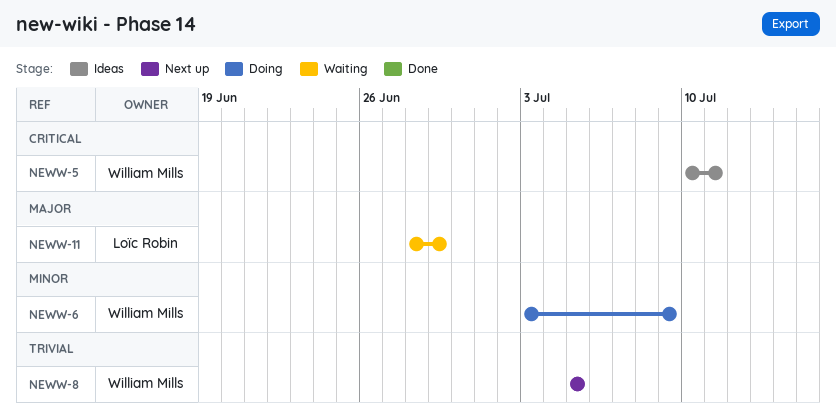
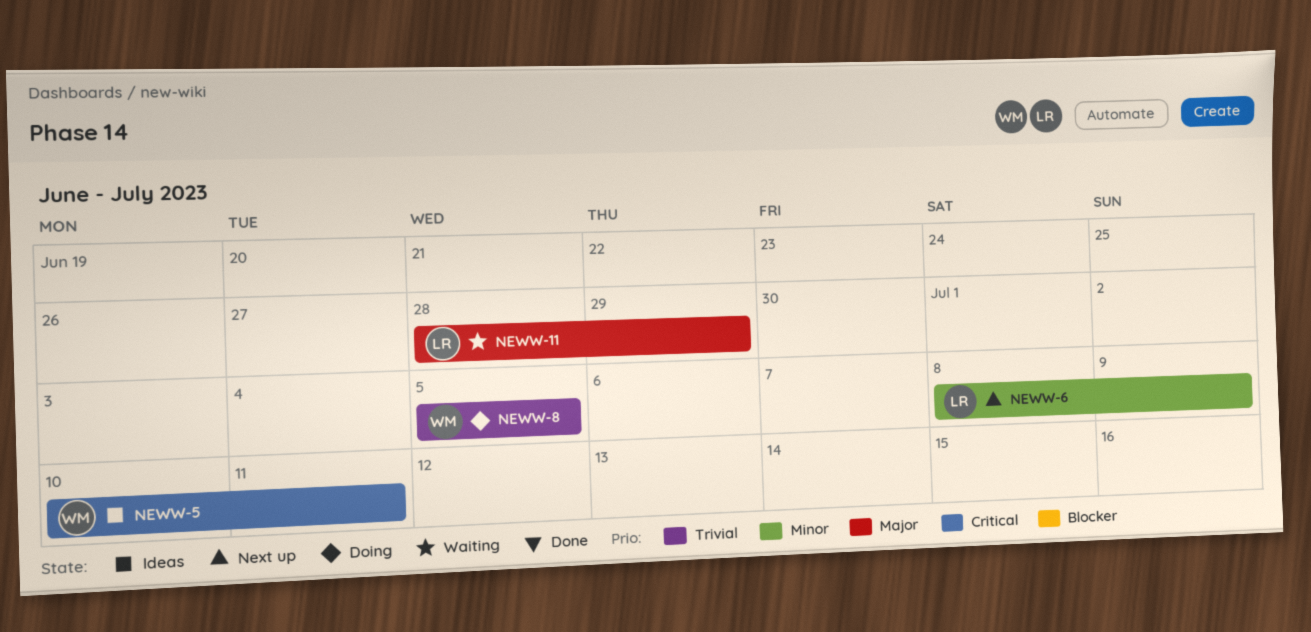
NEWW-6, status: Doing -> Next up
NEWW-6, owner: William Mills -> Loïc Robin
NEWW-6, start: Jul 3 -> Jul 8
NEWW-8, status: Next up -> Doing

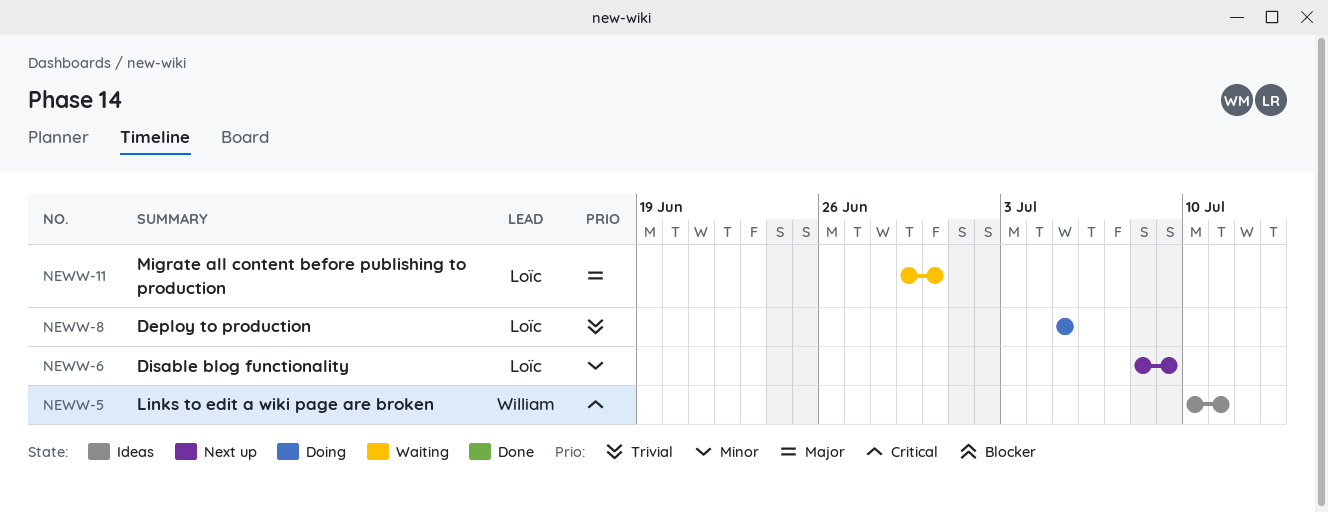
NEWW-8, owner: William -> Loïc
NEWW-11, start: Jun 28 -> Jun 29
NEWW-11, due: Jun 29 -> Jun 30

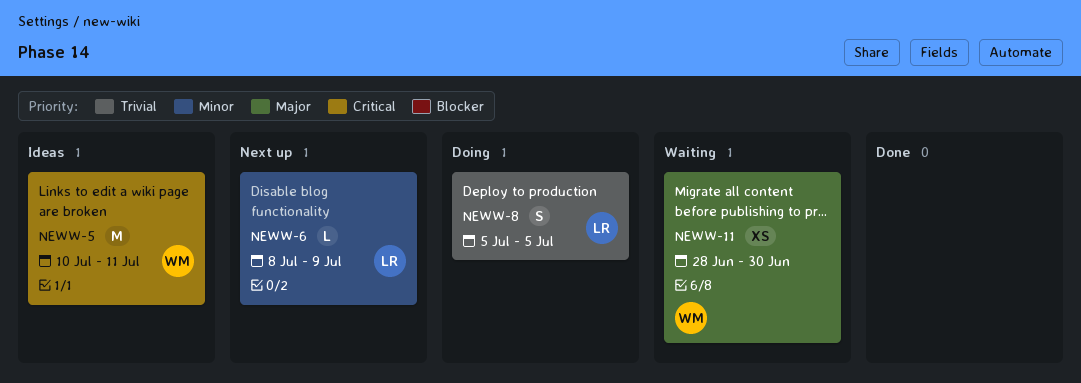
NEWW-11, owner: Loïc -> William
NEWW-11, start: Jun 29 -> Jun 28

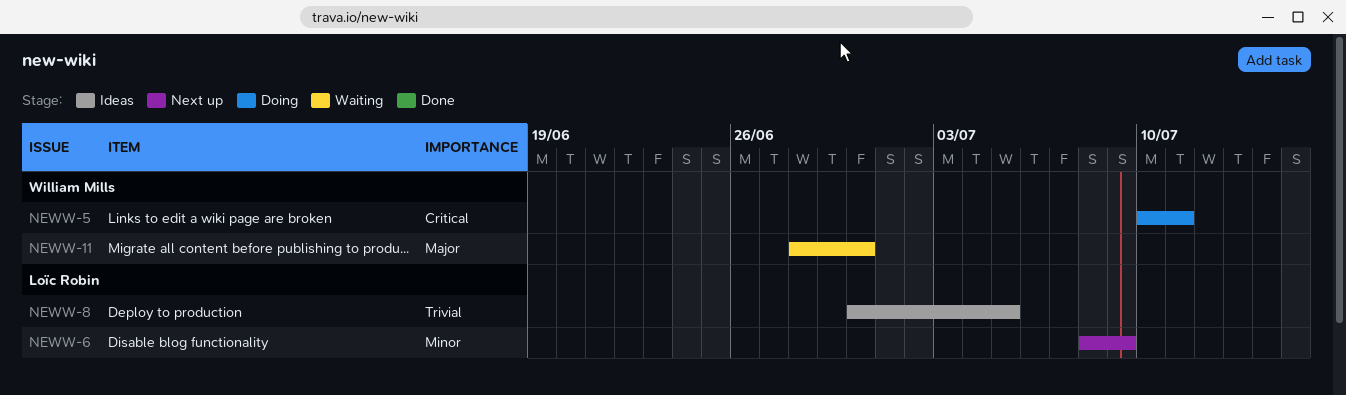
NEWW-5, status: Ideas -> Doing
NEWW-8, status: Doing -> Ideas
NEWW-8, start: Jul 5 -> Jun 30

